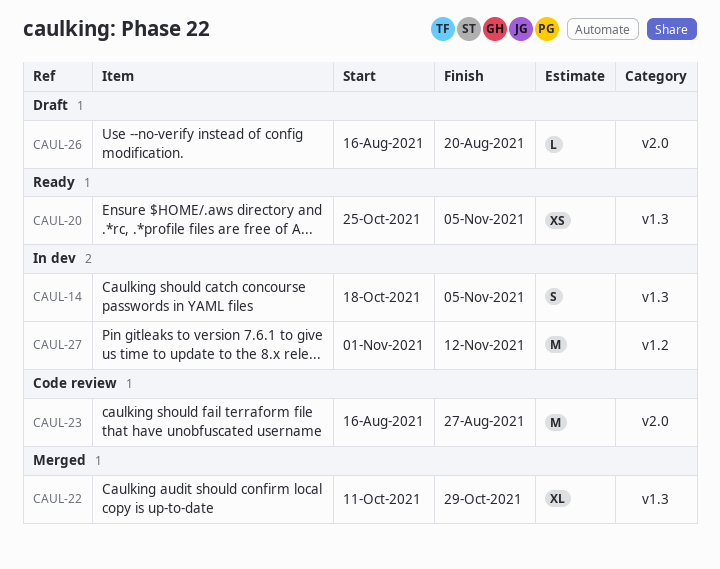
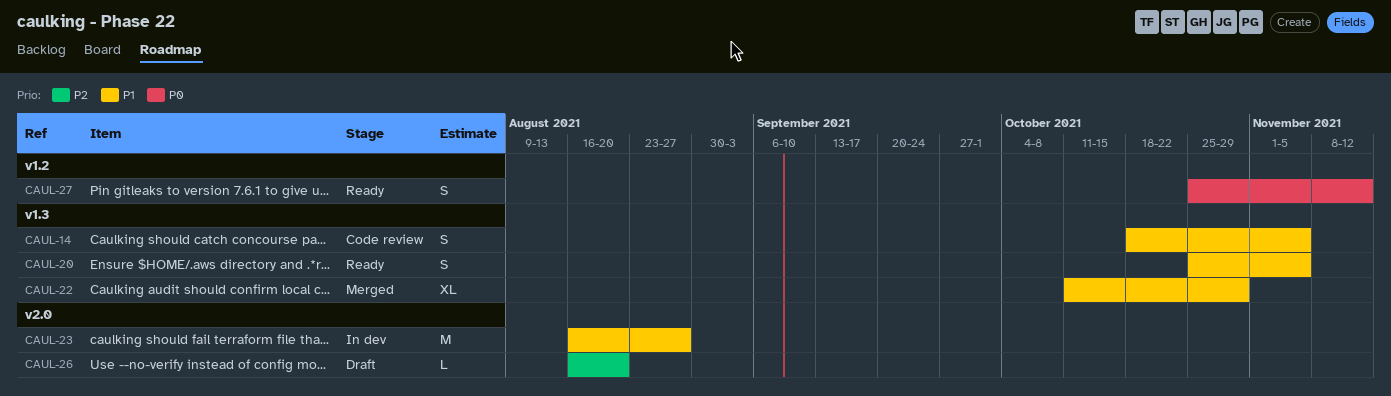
CAUL-14, status: In dev -> Code review
CAUL-20, estimate: XS -> S
CAUL-23, status: Code review -> In dev
CAUL-27, status: In dev -> Ready
CAUL-27, estimate: M -> S
CAUL-27, start: Nov 1 -> Oct 25

